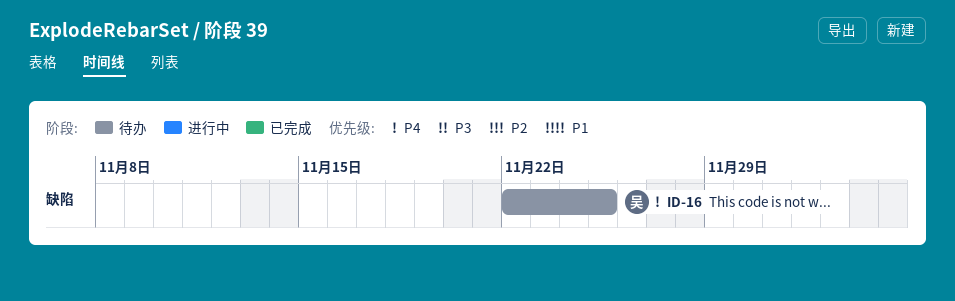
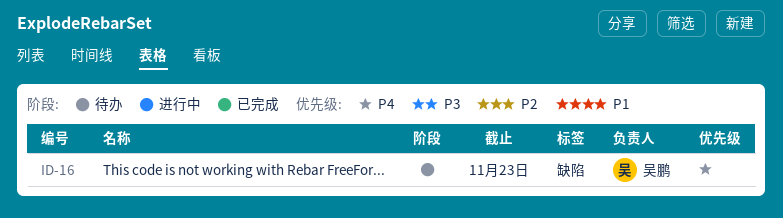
ID-16, due: Nov 25 -> Nov 23

